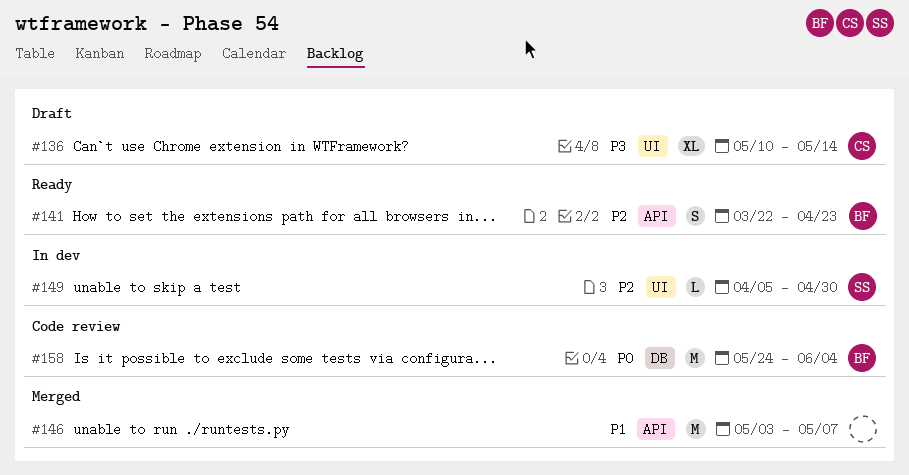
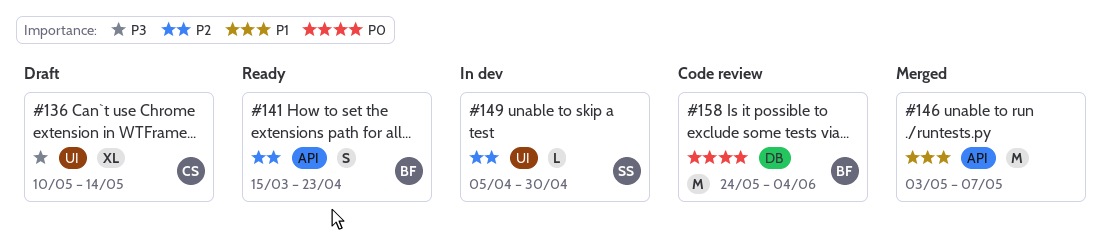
#141, start: Mar 22 -> Mar 15

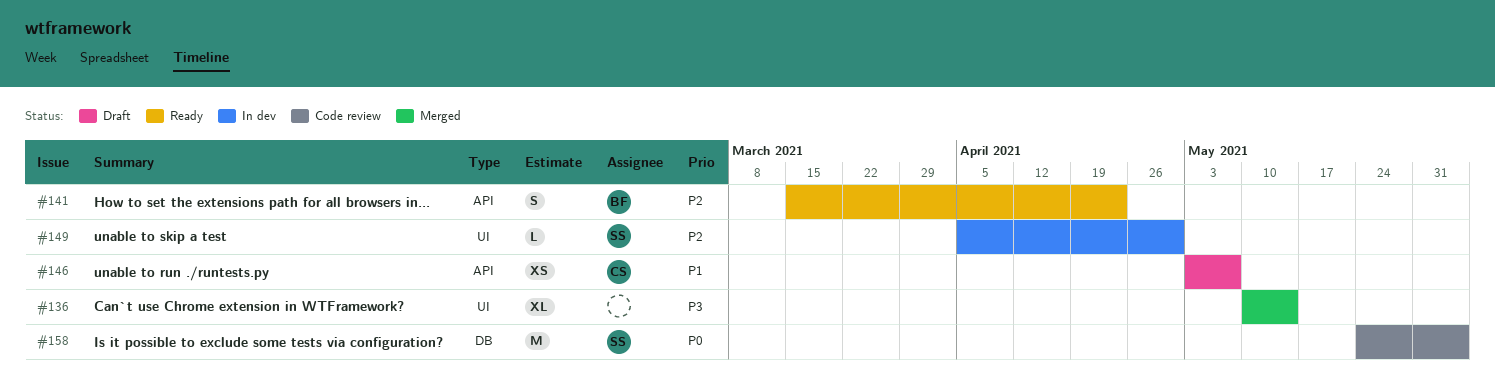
#136, status: Draft -> Merged
#136, owner: CS -> none
#146, status: Merged -> Draft
#146, owner: none -> CS
#146, estimate: M -> XS
#158, owner: BF -> SS

